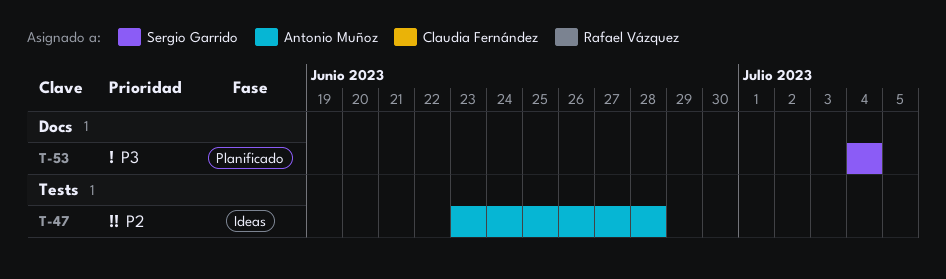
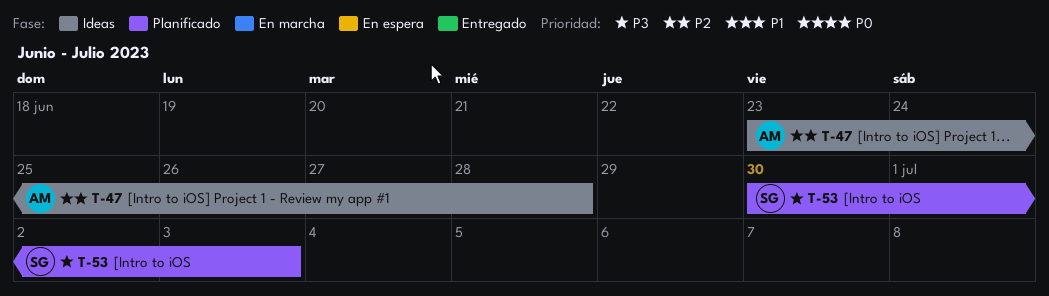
T-53, start: Jul 4 -> Jun 30
T-53, due: Jul 4 -> Jul 3

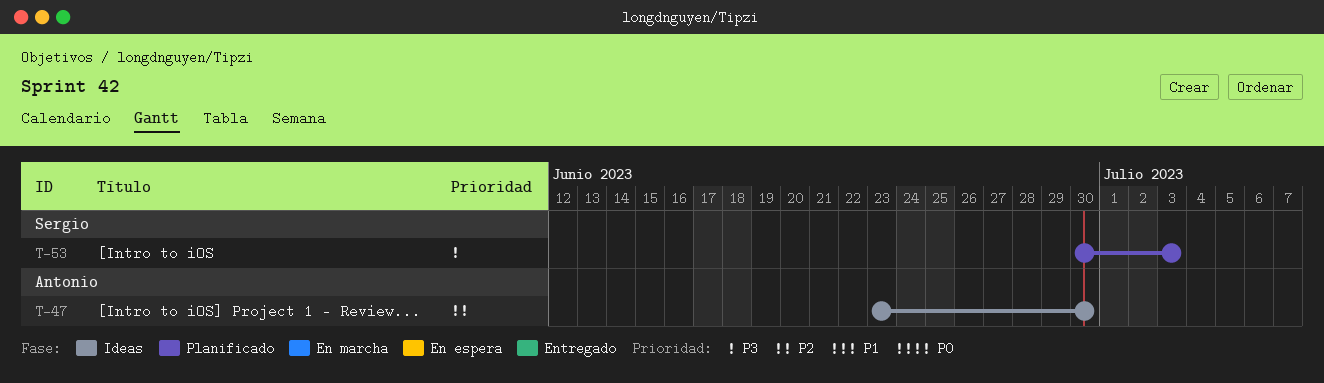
T-47, due: Jun 28 -> Jun 30

